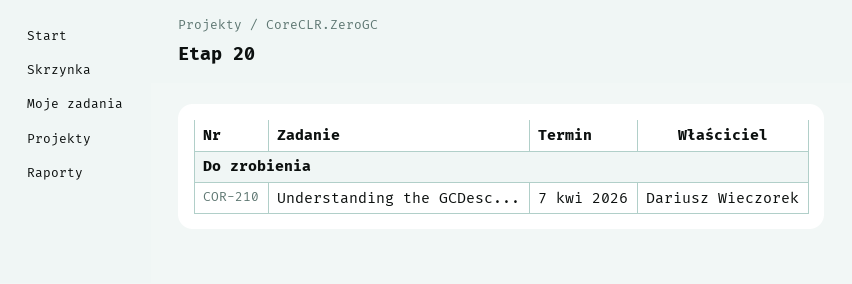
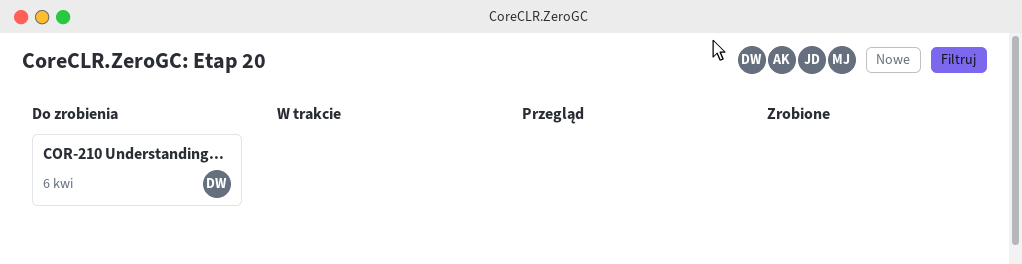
COR-210, due: Apr 7 -> Apr 6

